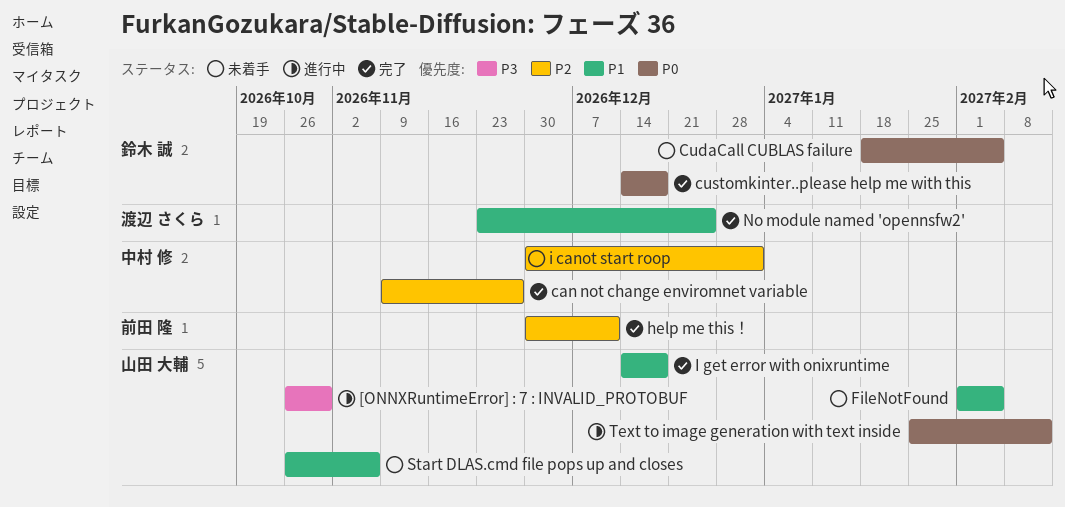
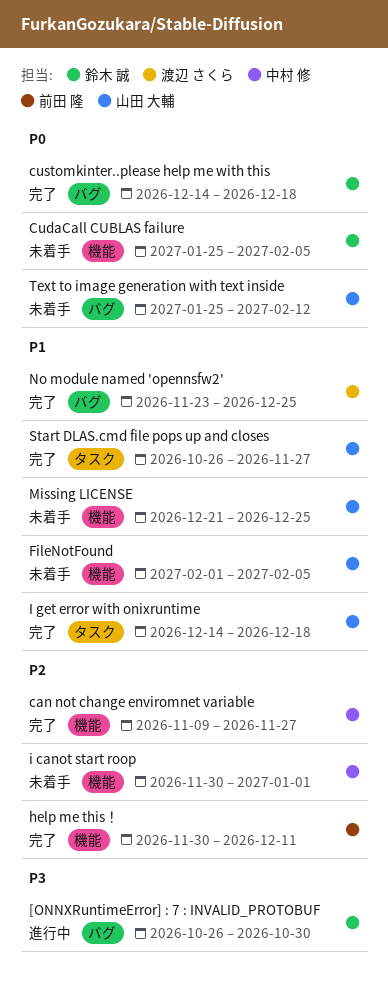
[ONNXRuntimeError] : 7 : INVALID_PROTOBUF, owner: 山田 大輔 -> 鈴木 誠
CudaCall CUBLAS failure, start: Jan 18 -> Jan 25
Missing LICENSE: none -> present
Start DLAS.cmd file pops up and closes, status: 未着手 -> 完了
Start DLAS.cmd file pops up and closes, due: Nov 6 -> Nov 27
Text to image generation with text inside, status: 進行中 -> 未着手

